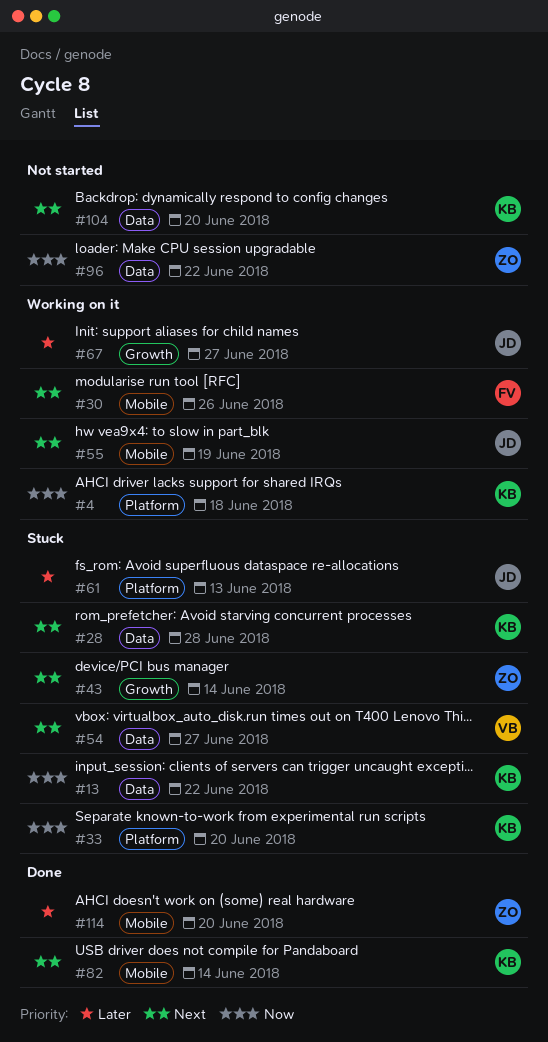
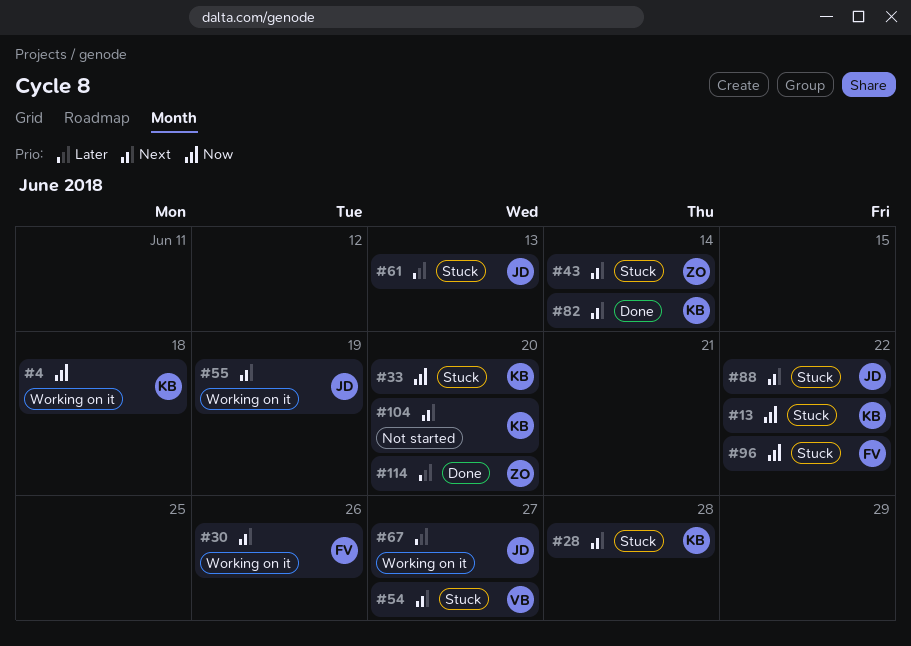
#88: none -> present
#96, status: Not started -> Stuck
#96, owner: ZO -> FV

